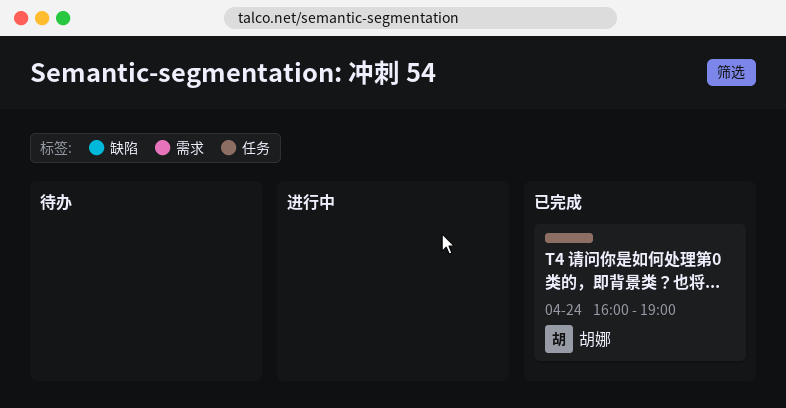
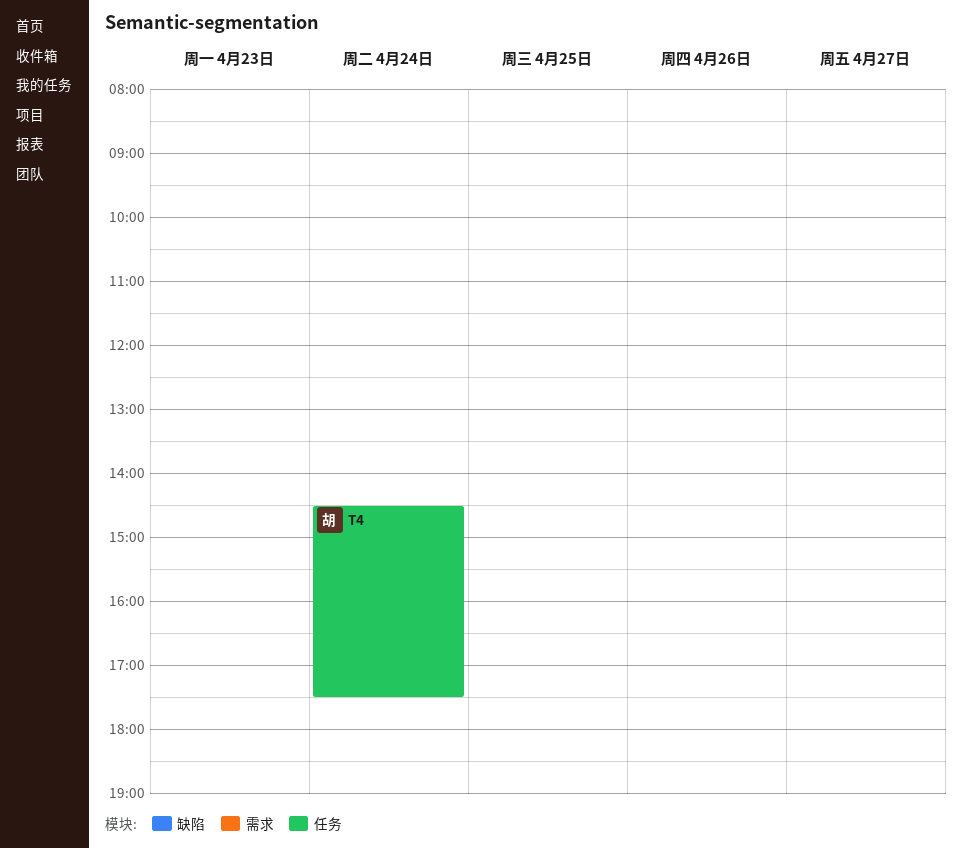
T4, begins: 16:00 -> 14:30
T4, ends: 19:00 -> 17:30

